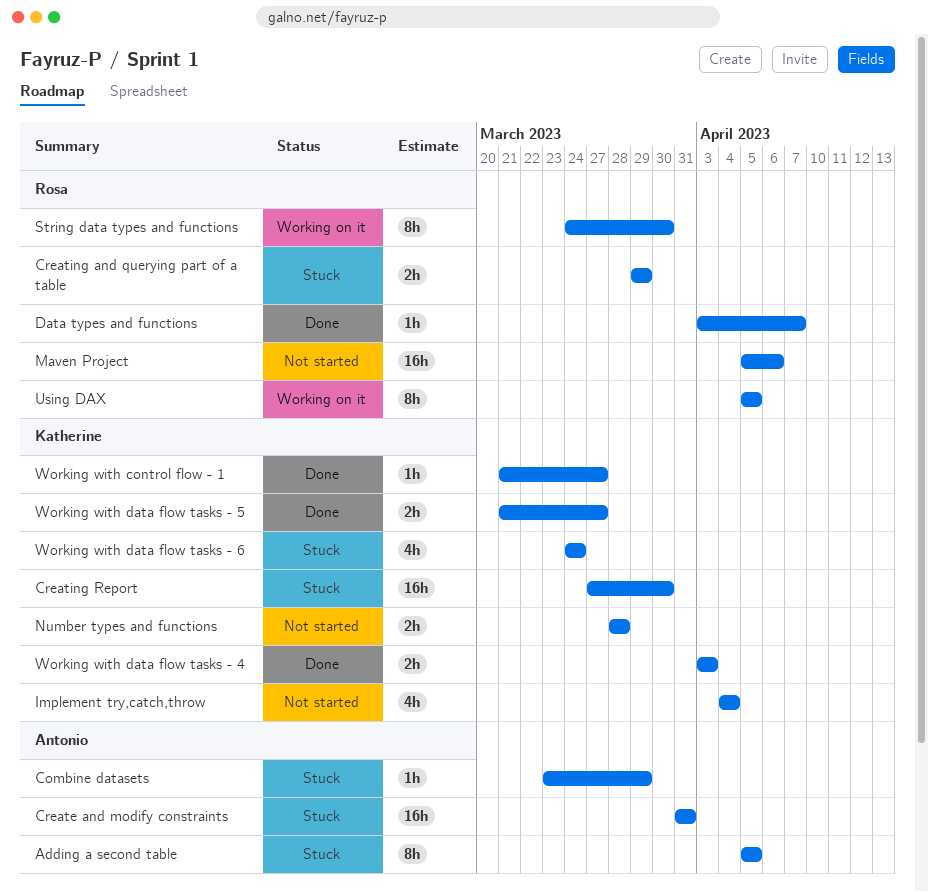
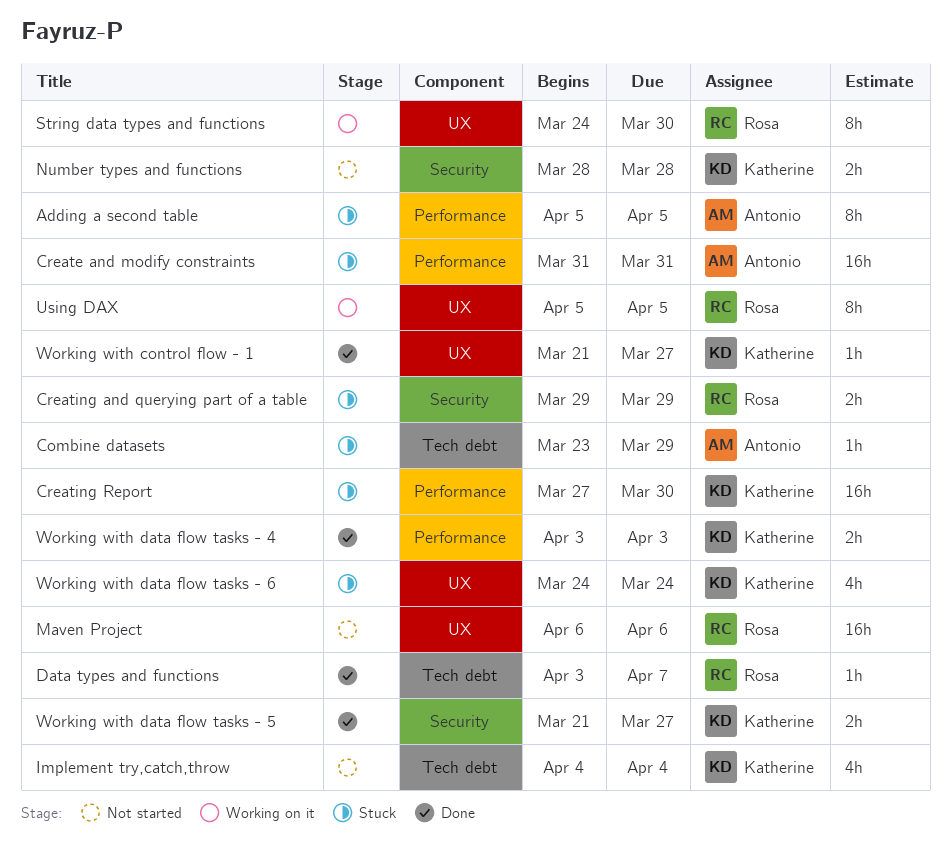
Maven Project, start: Apr 5 -> Apr 6

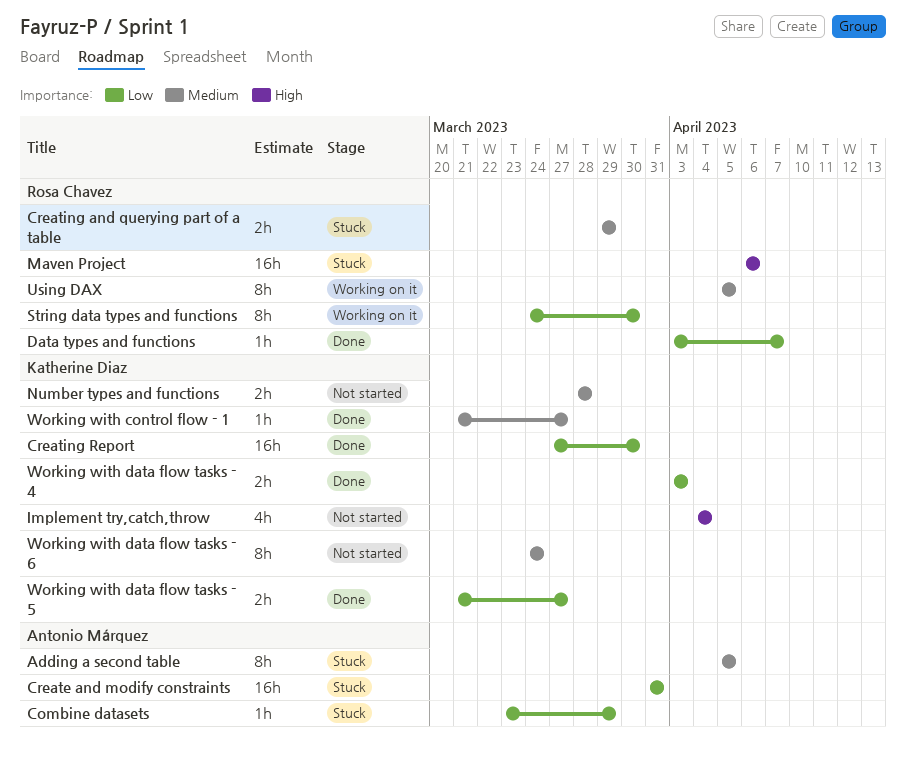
Creating Report, status: Stuck -> Done
Maven Project, status: Not started -> Stuck
Working with data flow tasks - 6, status: Stuck -> Not started
Working with data flow tasks - 6, estimate: 4h -> 8h

